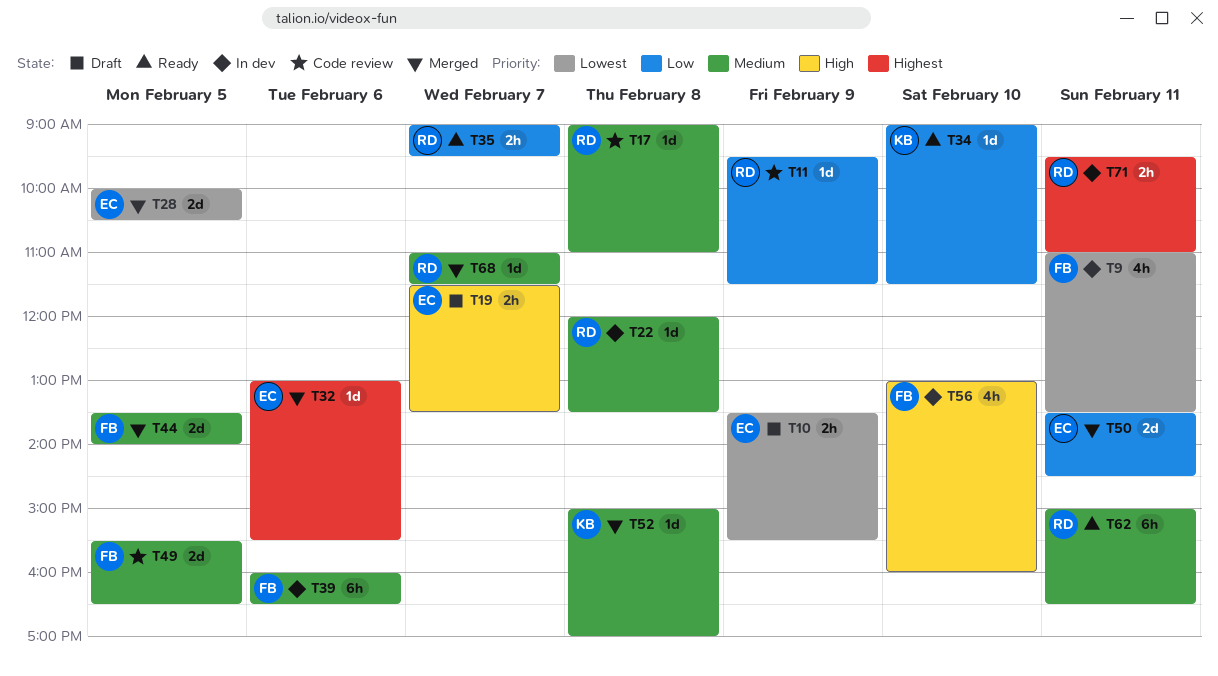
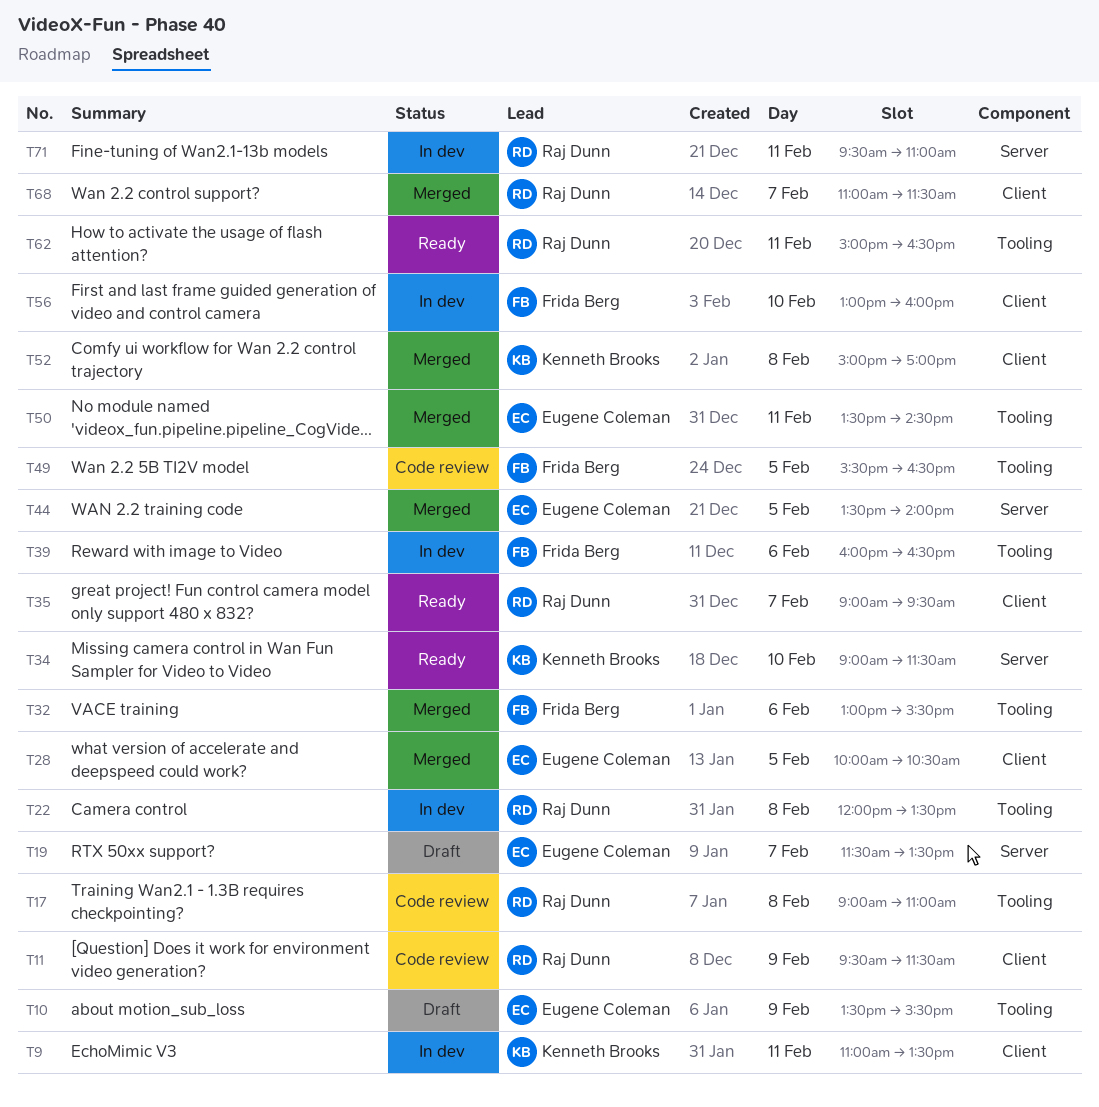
T9, owner: Frida Berg -> Kenneth Brooks
T32, owner: Eugene Coleman -> Frida Berg
T44, owner: Frida Berg -> Eugene Coleman

